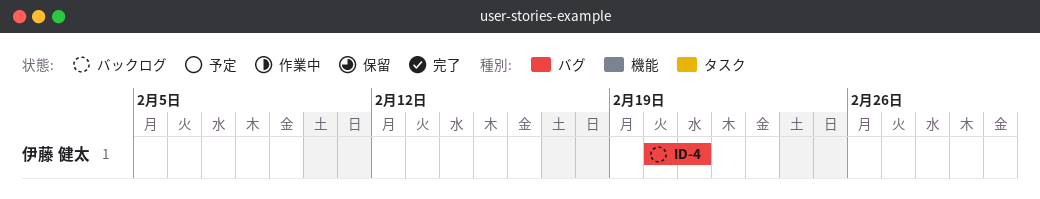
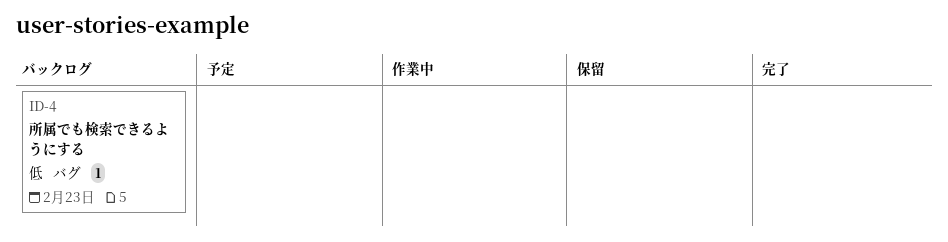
ID-4, due: Feb 21 -> Feb 23

